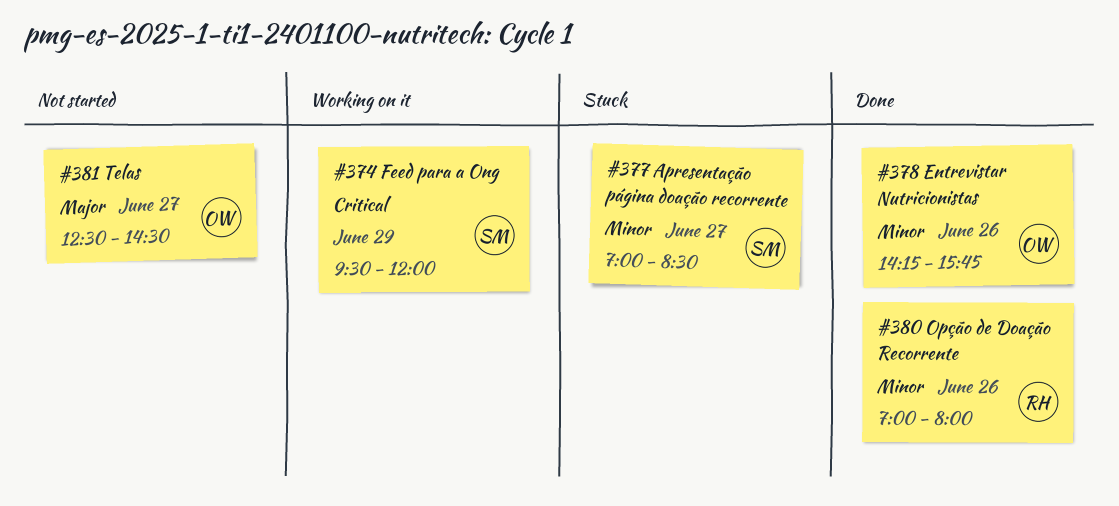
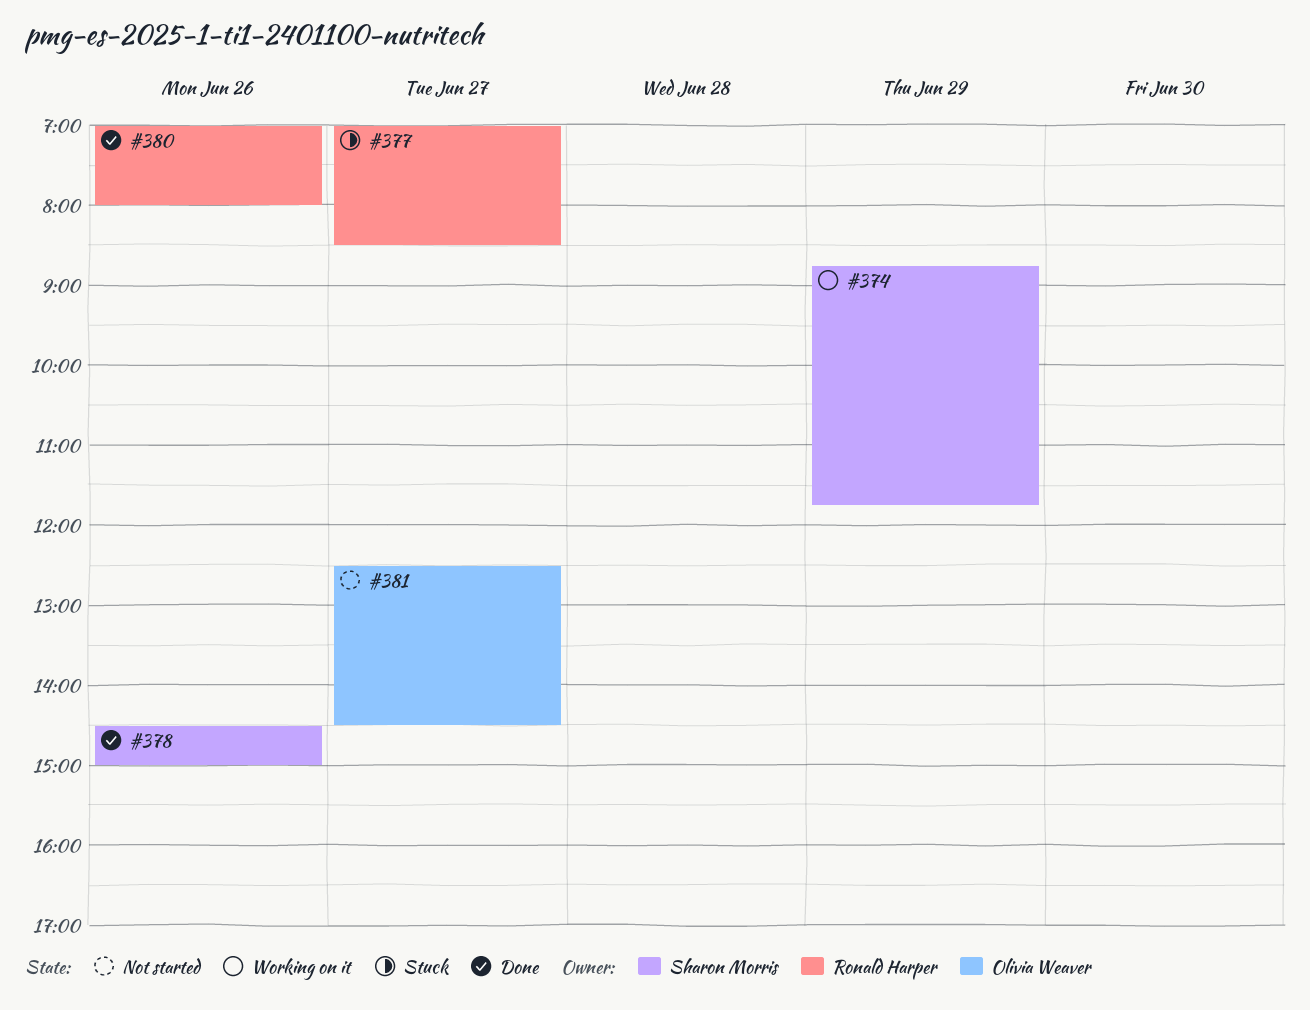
#374, begins: 09:30 -> 08:45
#374, ends: 12:00 -> 11:45
#377, owner: Sharon Morris -> Ronald Harper
#378, owner: Olivia Weaver -> Sharon Morris
#378, begins: 14:15 -> 14:30
#378, ends: 15:45 -> 15:00

